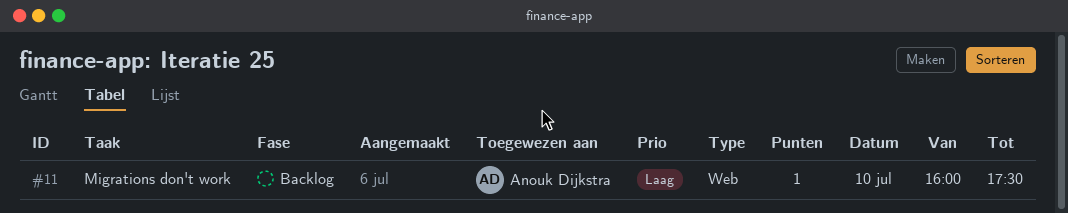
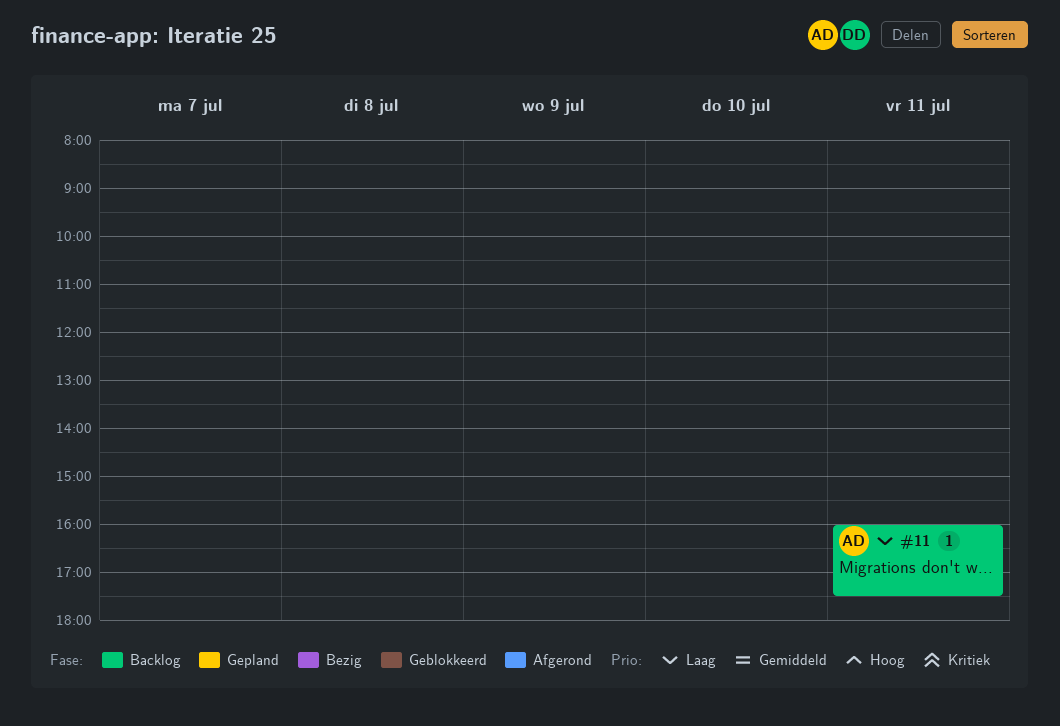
#11, day: Jul 10 -> Jul 11

